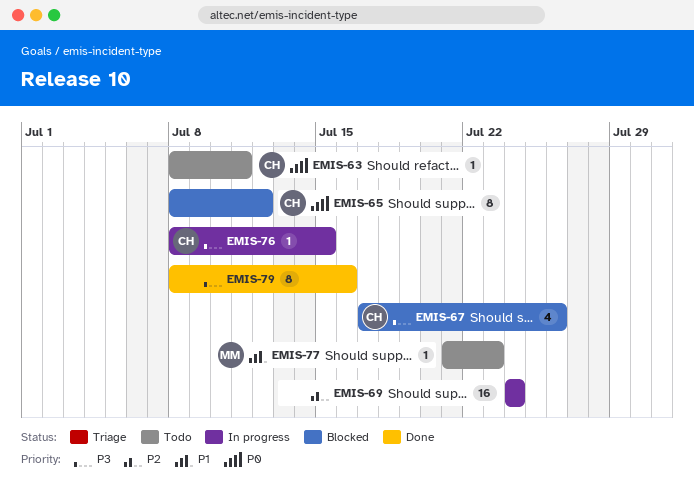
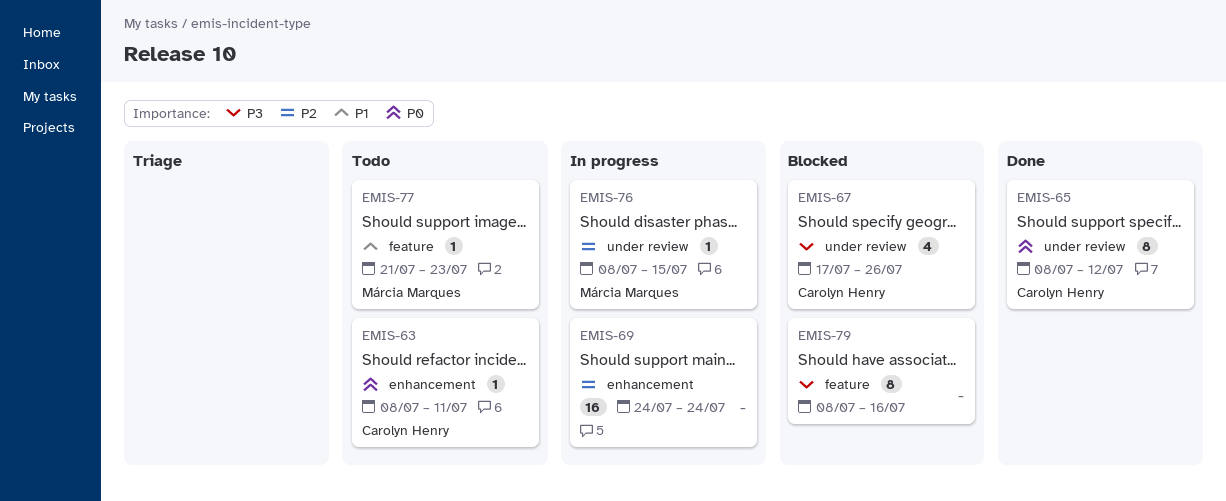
EMIS-65, status: Blocked -> Done
EMIS-76, owner: Carolyn Henry -> Márcia Marques
EMIS-76, priority: P3 -> P2
EMIS-79, status: Done -> Blocked

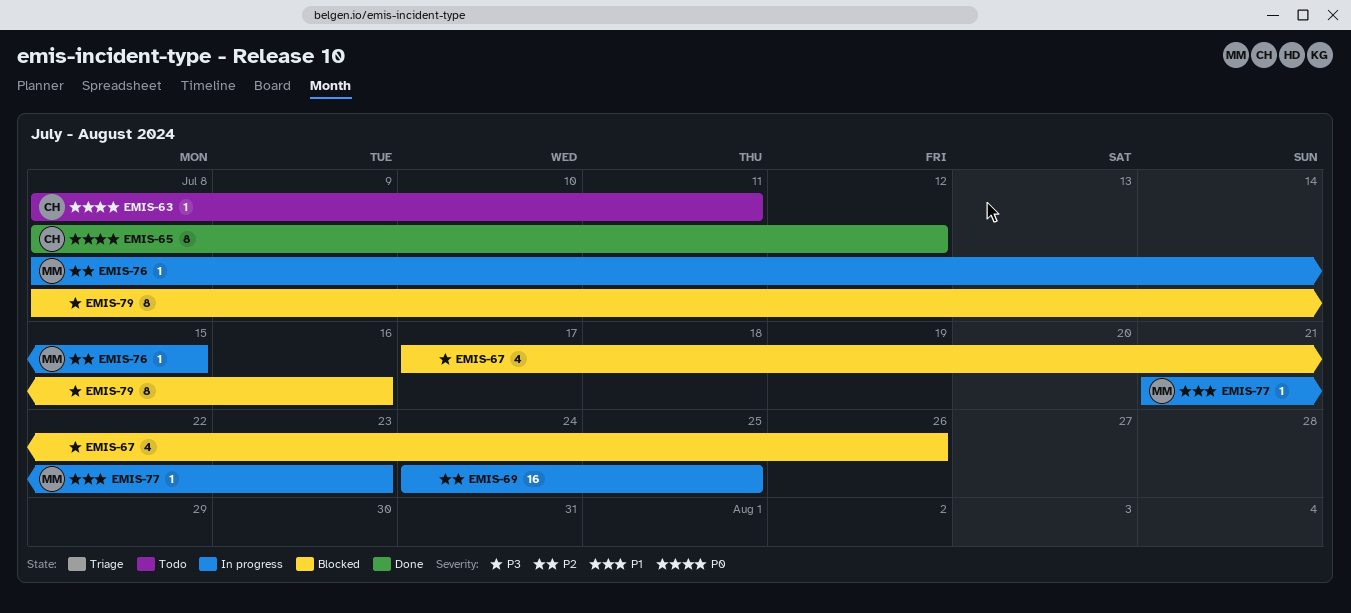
EMIS-67, owner: Carolyn Henry -> none
EMIS-69, due: Jul 24 -> Jul 25
EMIS-77, status: Todo -> In progress

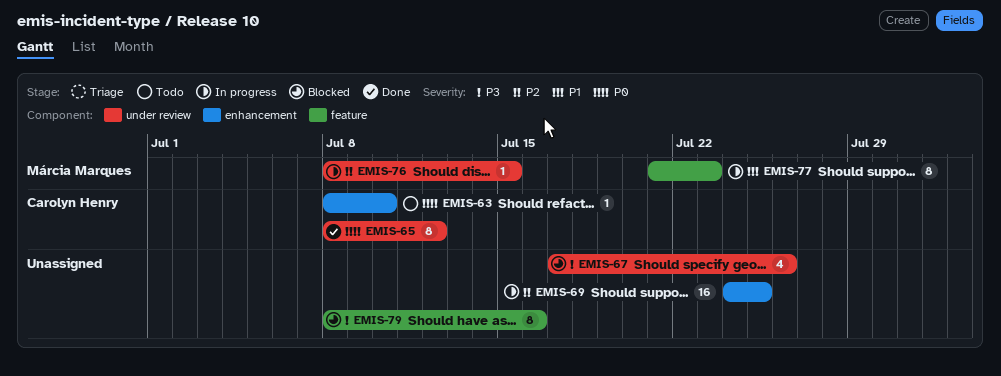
EMIS-63, due: Jul 11 -> Jul 10
EMIS-77, estimate: 1 -> 8

